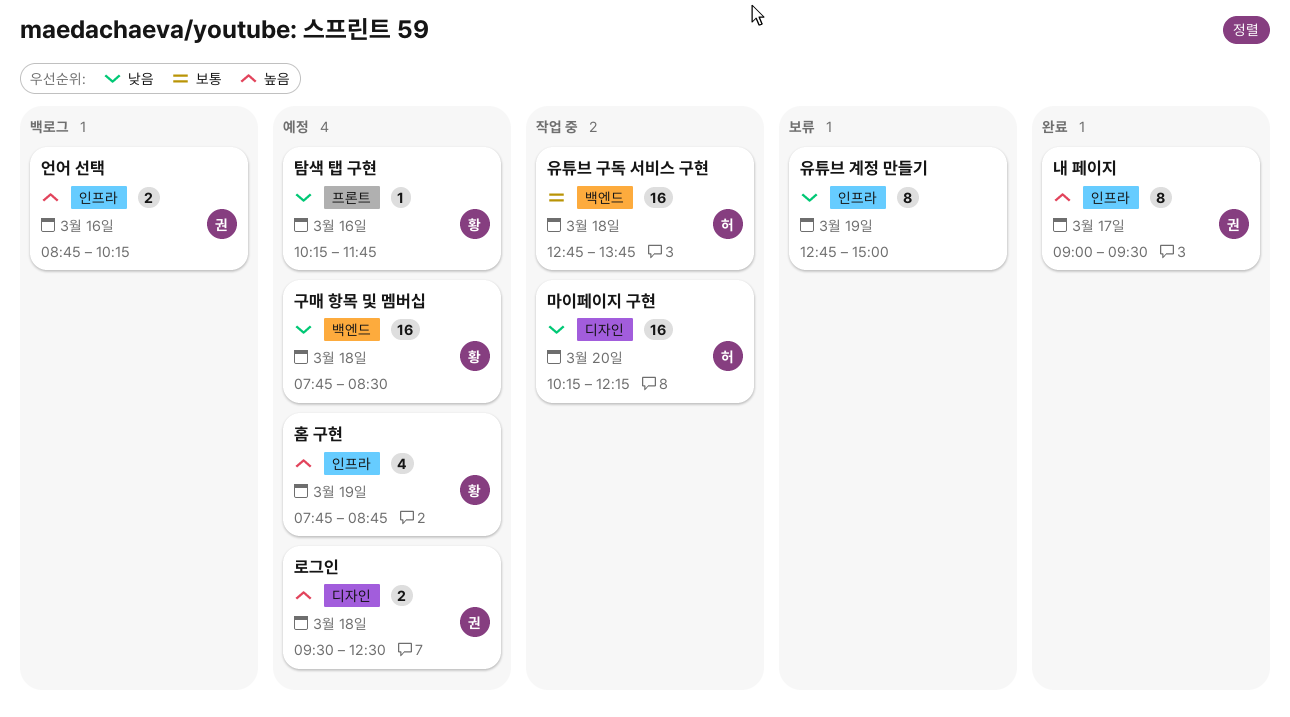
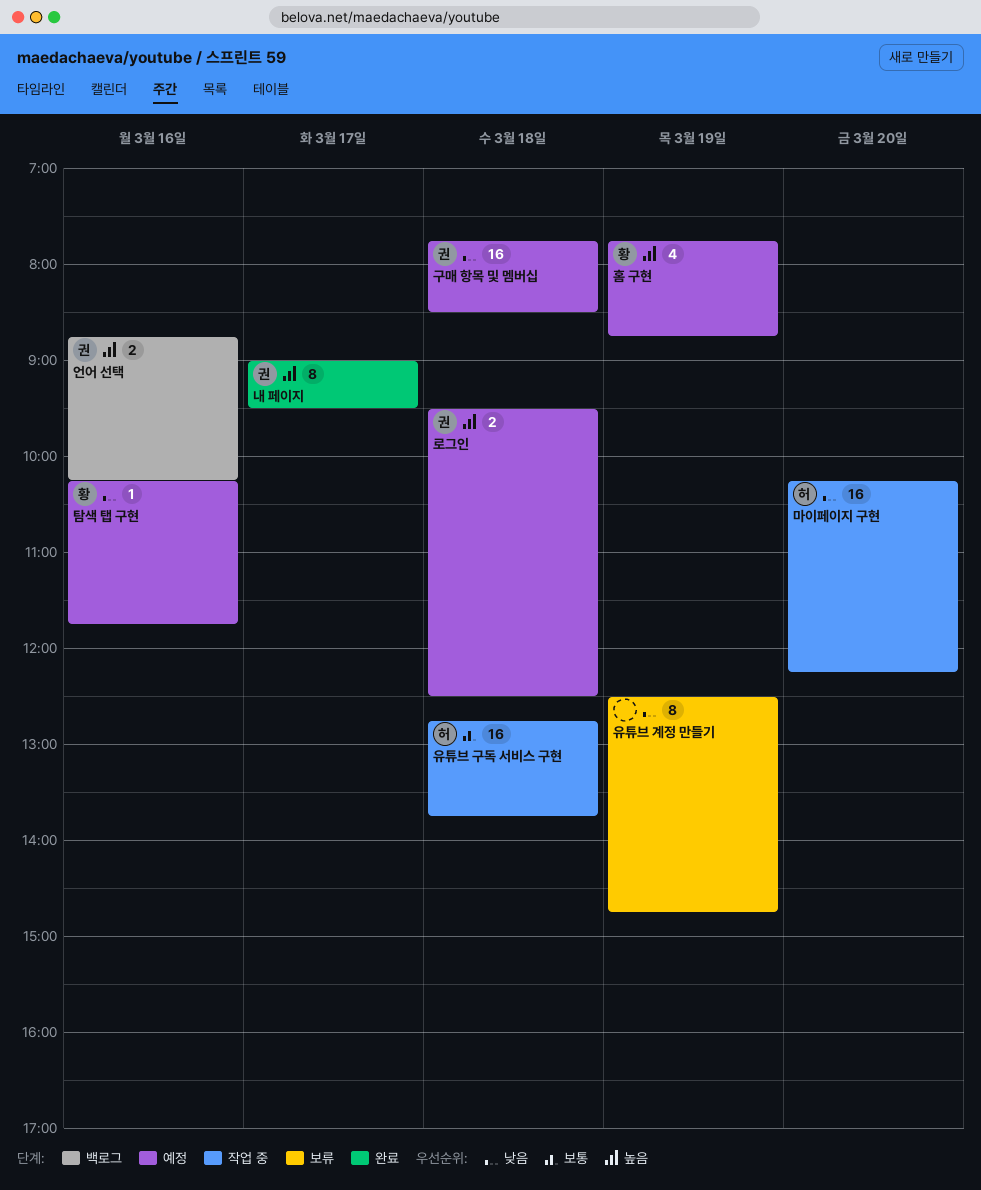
구매 항목 및 멤버십, owner: 황 -> 권
유튜브 계정 만들기, begins: 12:45 -> 12:30
유튜브 계정 만들기, ends: 15:00 -> 14:45

